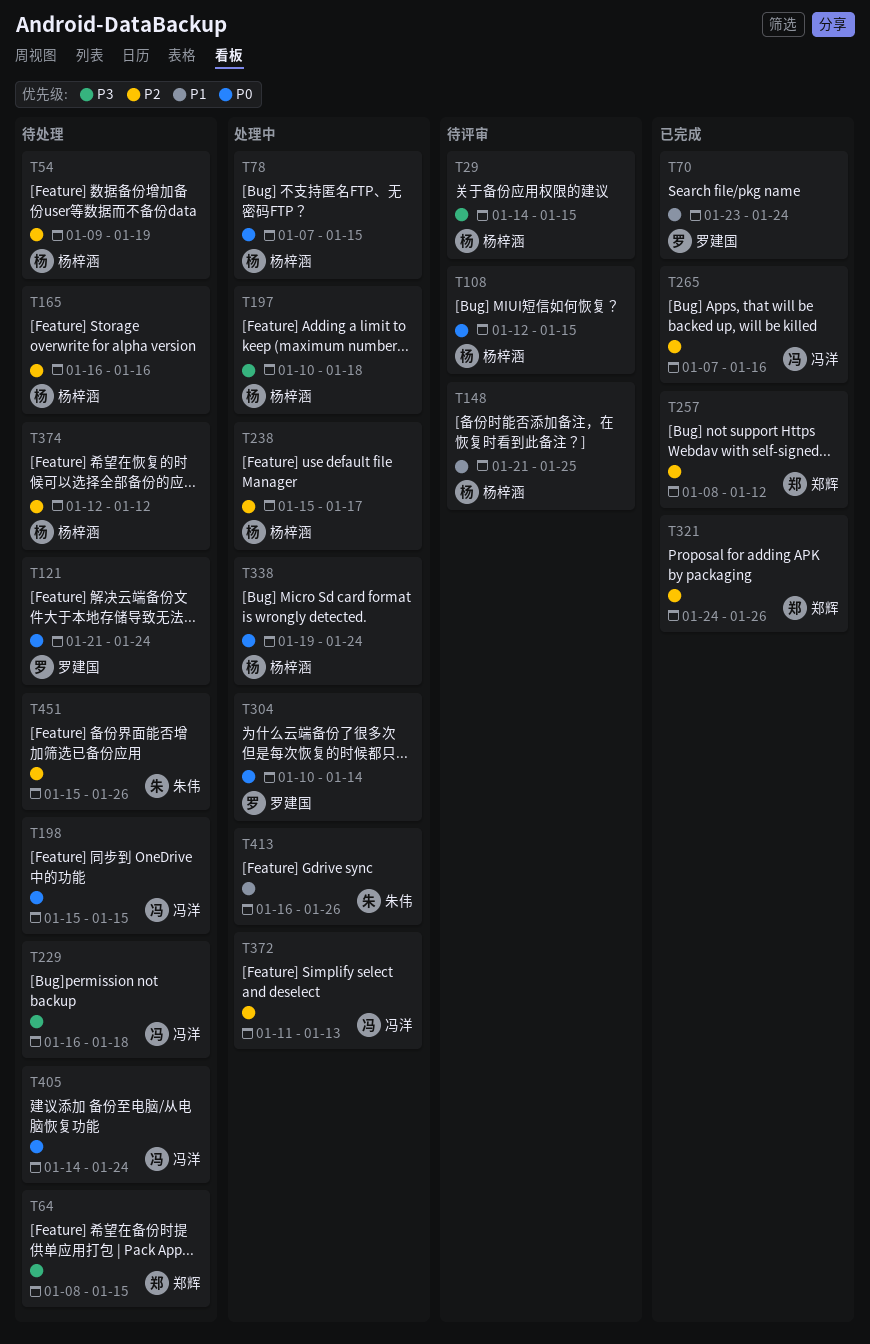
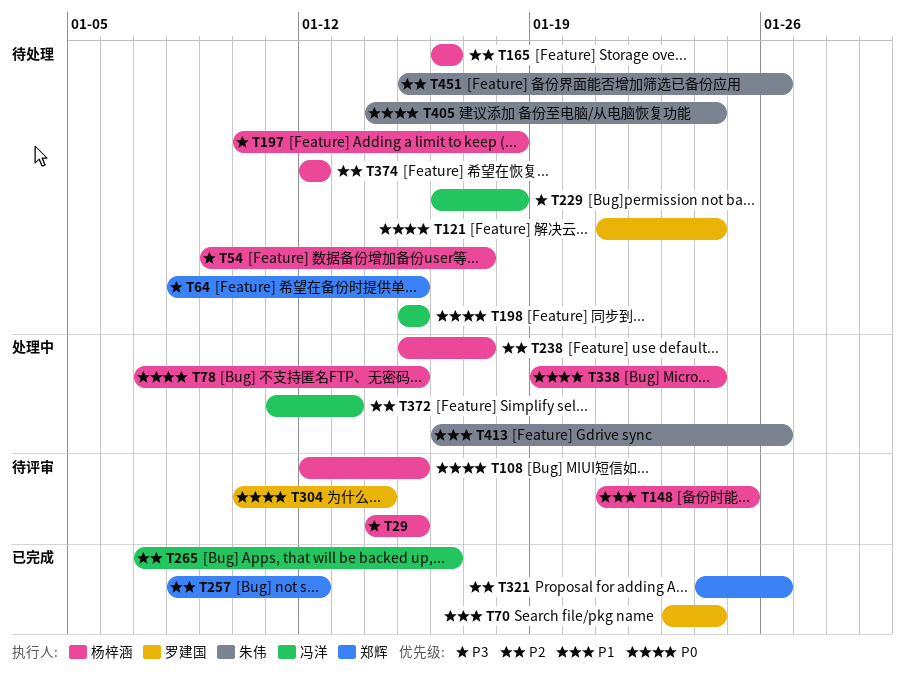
T54, priority: P2 -> P3
T54, due: Jan 19 -> Jan 17
T197, status: 处理中 -> 待处理
T304, status: 处理中 -> 待评审
T405, owner: 冯洋 -> 朱伟

